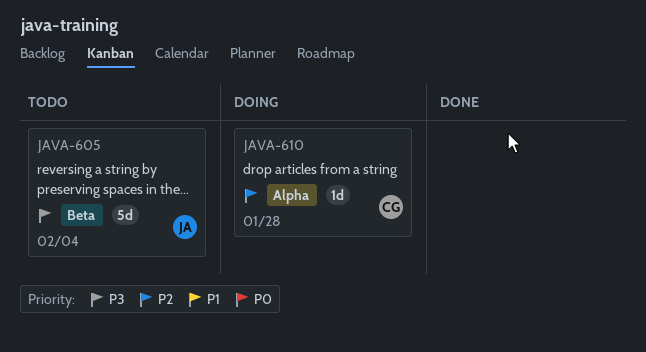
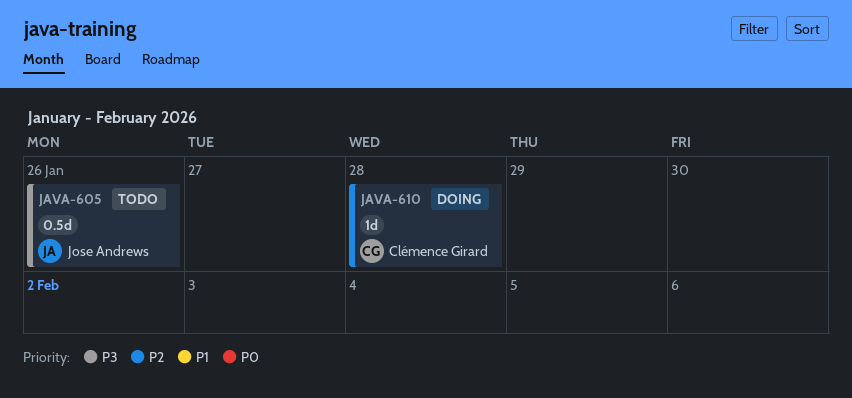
JAVA-605, estimate: 5d -> 0.5d
JAVA-605, due: Feb 4 -> Jan 26

